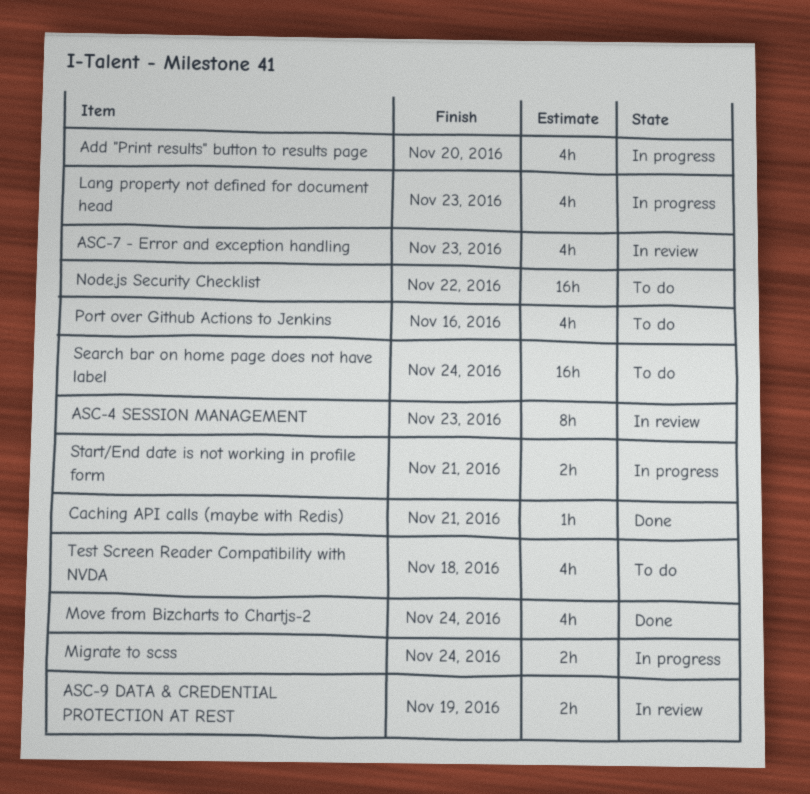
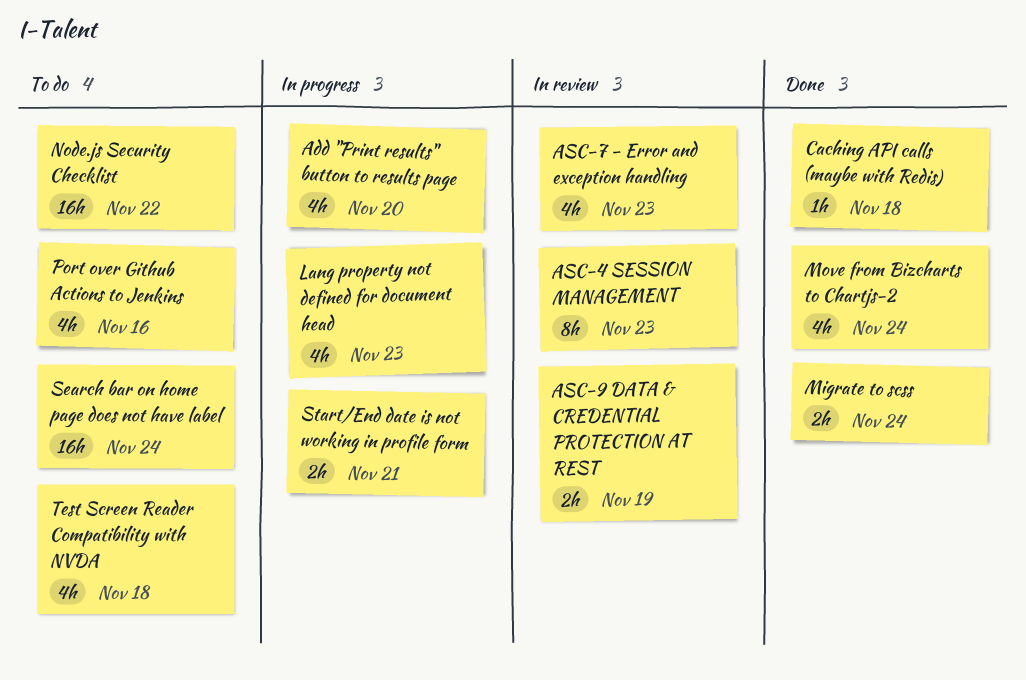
Caching API calls (maybe with Redis), due: Nov 21 -> Nov 18
Migrate to scss, status: In progress -> Done

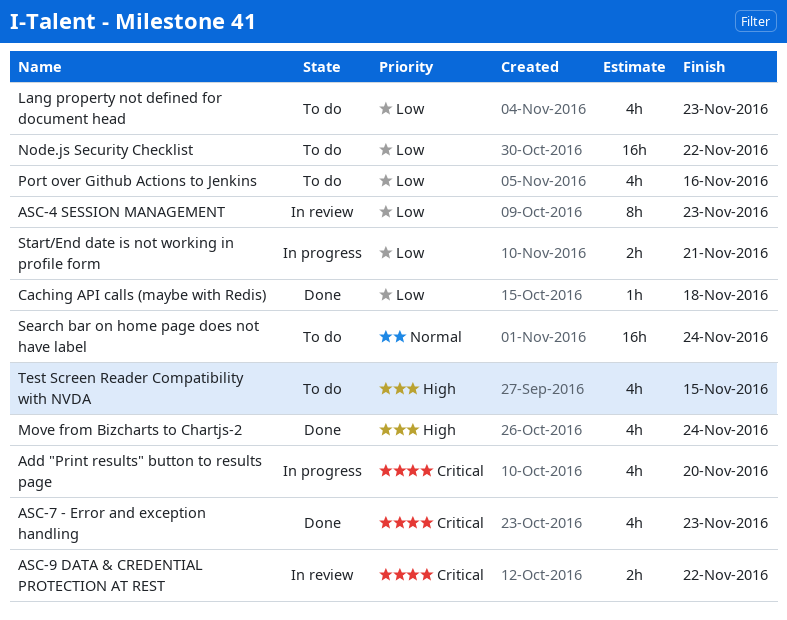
ASC-7 - Error and exception handling, status: In review -> Done
ASC-9 DATA & CREDENTIAL PROTECTION AT REST, due: Nov 19 -> Nov 22
Lang property not defined for document head, status: In progress -> To do
Migrate to scss: present -> none
Test Screen Reader Compatibility with NVDA, due: Nov 18 -> Nov 15

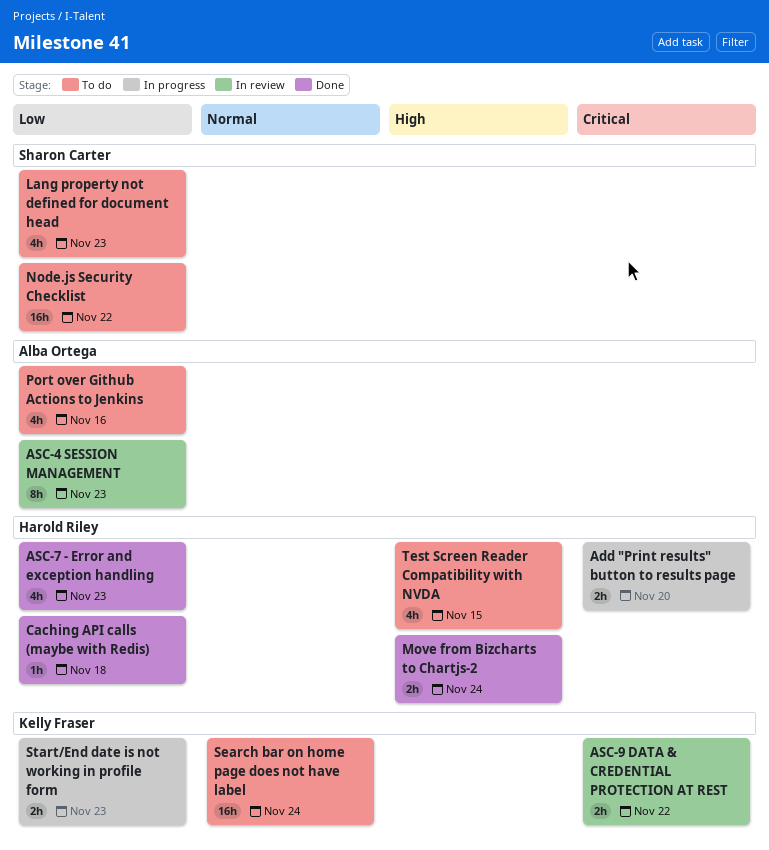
Add "Print results" button to results page, estimate: 4h -> 2h
ASC-7 - Error and exception handling, priority: Critical -> Low
Move from Bizcharts to Chartjs-2, estimate: 4h -> 2h
Start/End date is not working in profile form, due: Nov 21 -> Nov 23

